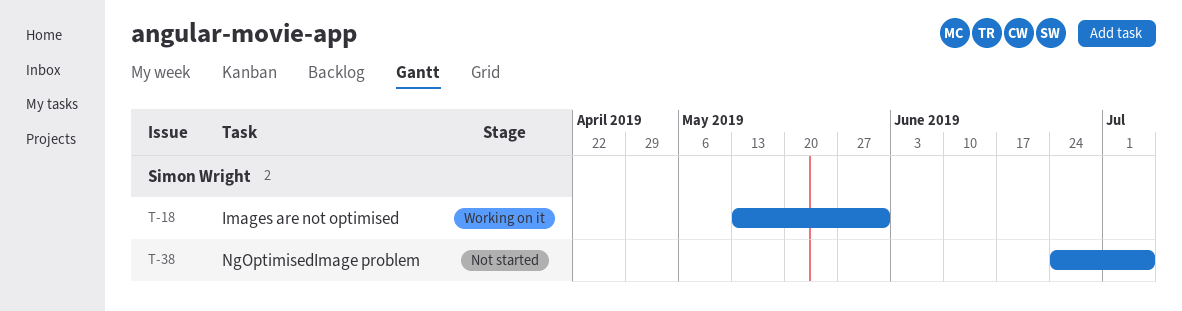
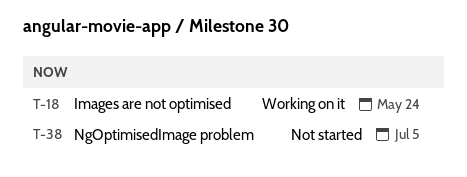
T-18, due: May 31 -> May 24

